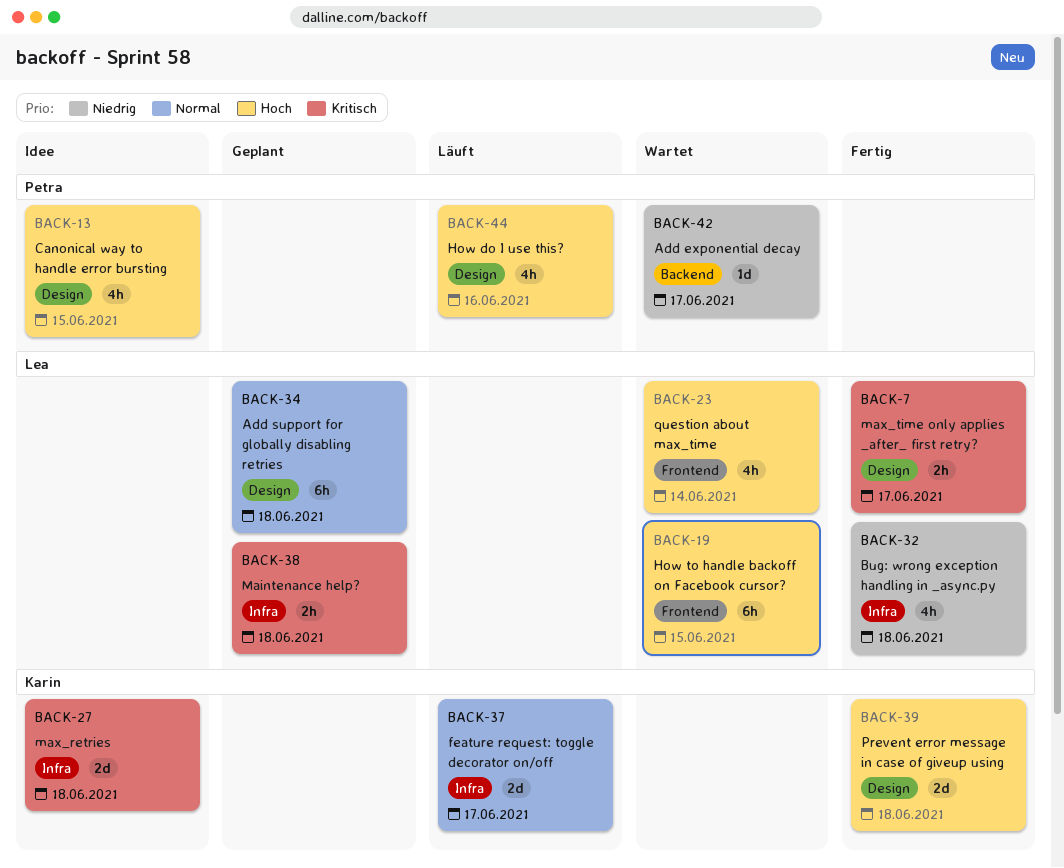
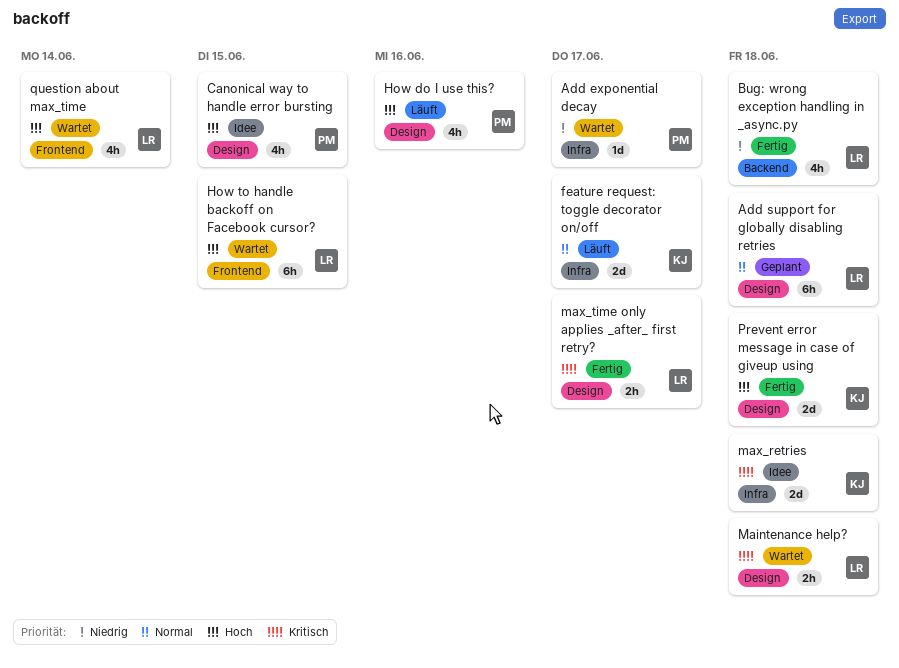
Add exponential decay, label: Backend -> Infra
Bug: wrong exception handling in _async.py, label: Infra -> Backend
Maintenance help?, status: Geplant -> Wartet
Maintenance help?, label: Infra -> Design

